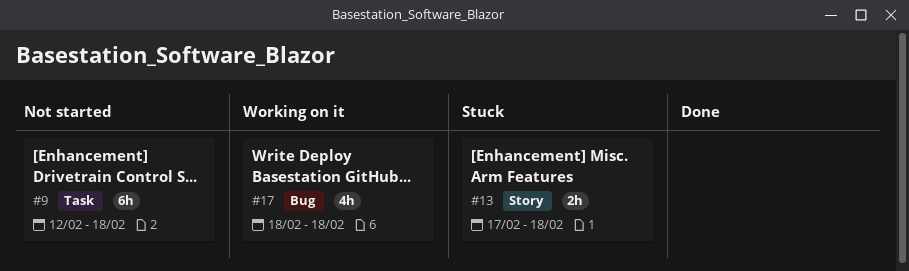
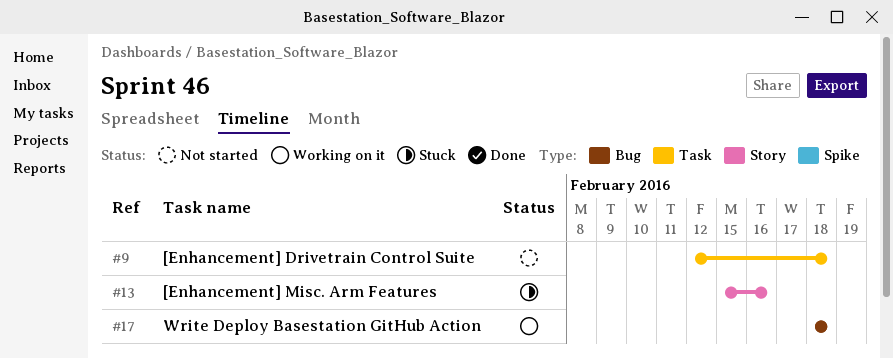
#13, start: Feb 17 -> Feb 15
#13, due: Feb 18 -> Feb 16

